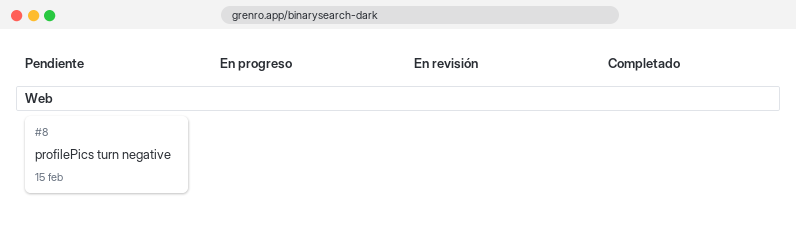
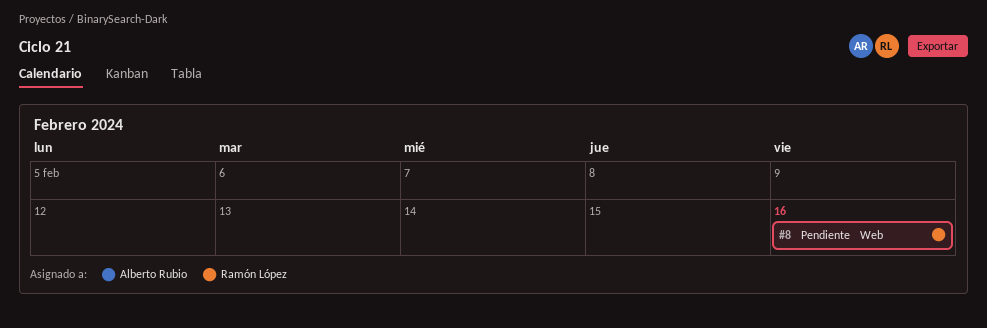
#8, due: Feb 15 -> Feb 16

